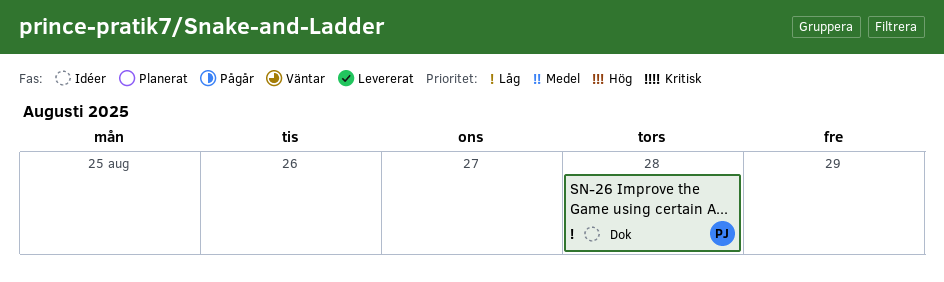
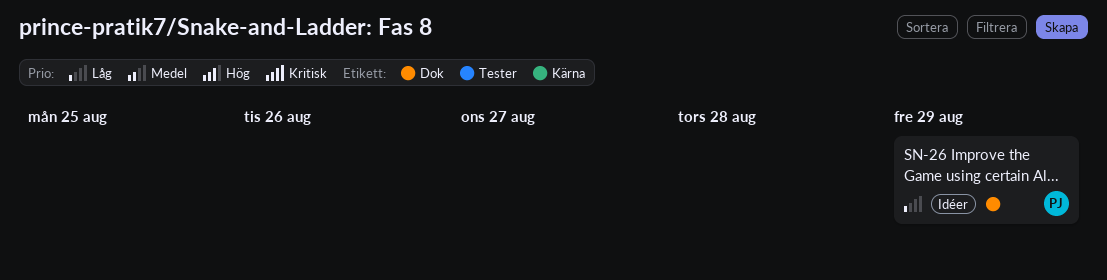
SN-26, due: Aug 28 -> Aug 29

